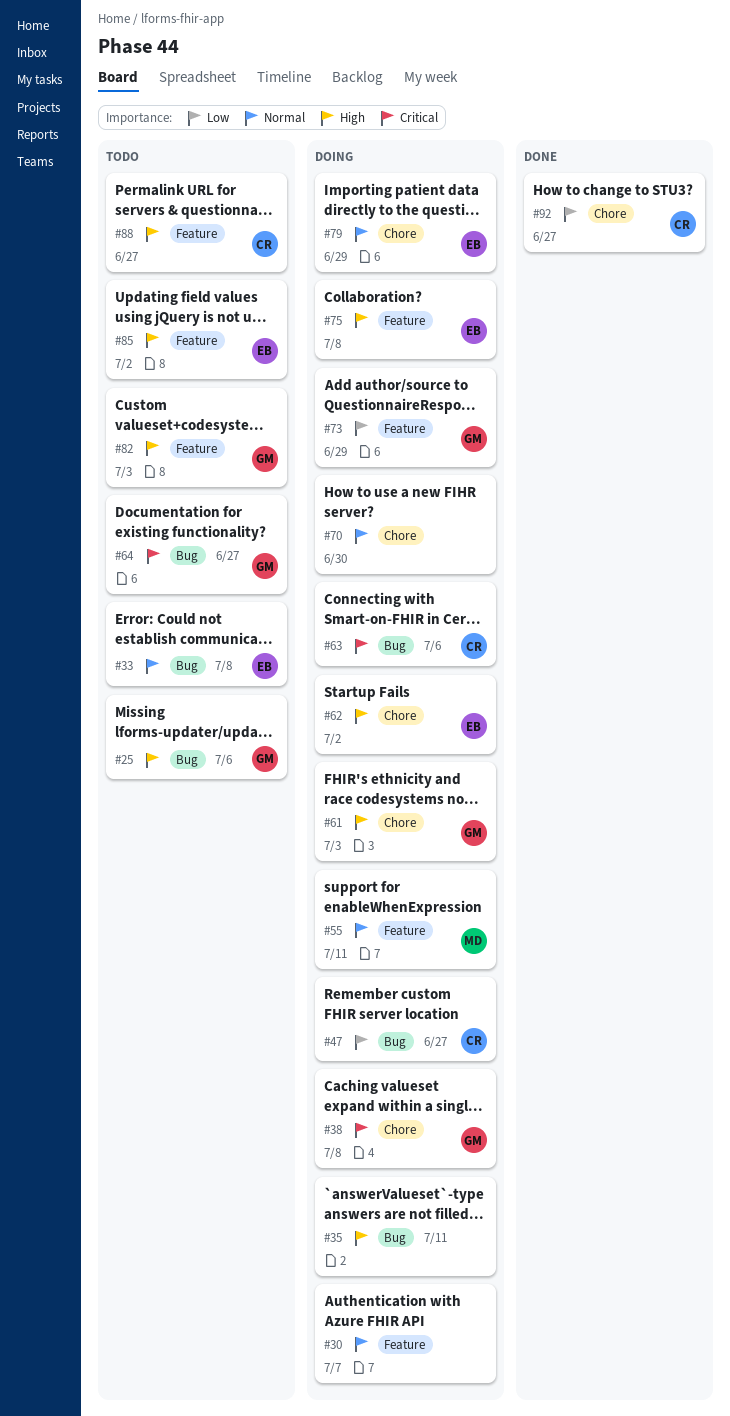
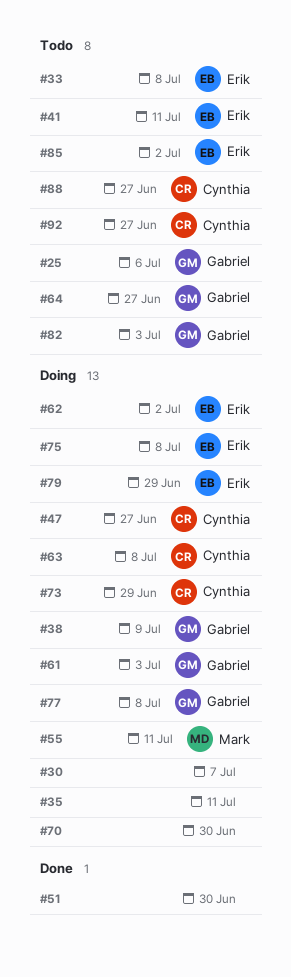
#38, due: Jul 8 -> Jul 9
#41: none -> present
#51: none -> present
#63, due: Jul 6 -> Jul 8
#73, owner: Gabriel -> Cynthia
#77: none -> present
#92, status: Done -> Todo

